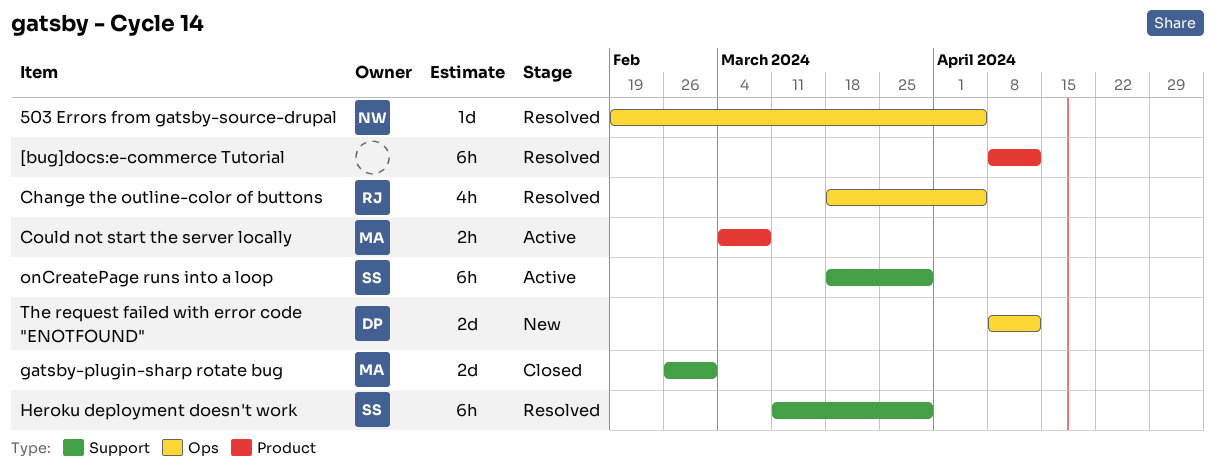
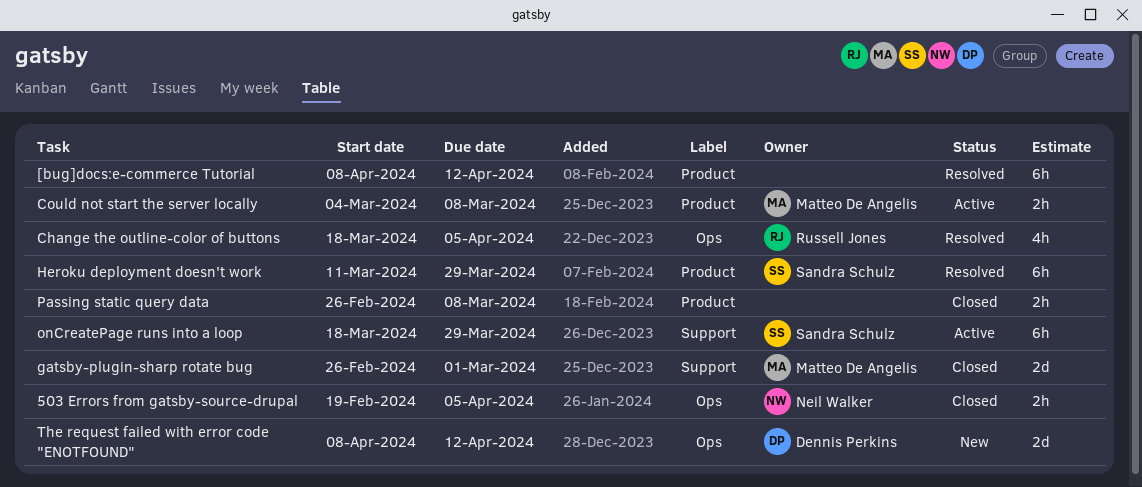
503 Errors from gatsby-source-drupal, status: Resolved -> Closed
503 Errors from gatsby-source-drupal, estimate: 1d -> 2h
Heroku deployment doesn't work, label: Support -> Product
Passing static query data: none -> present

